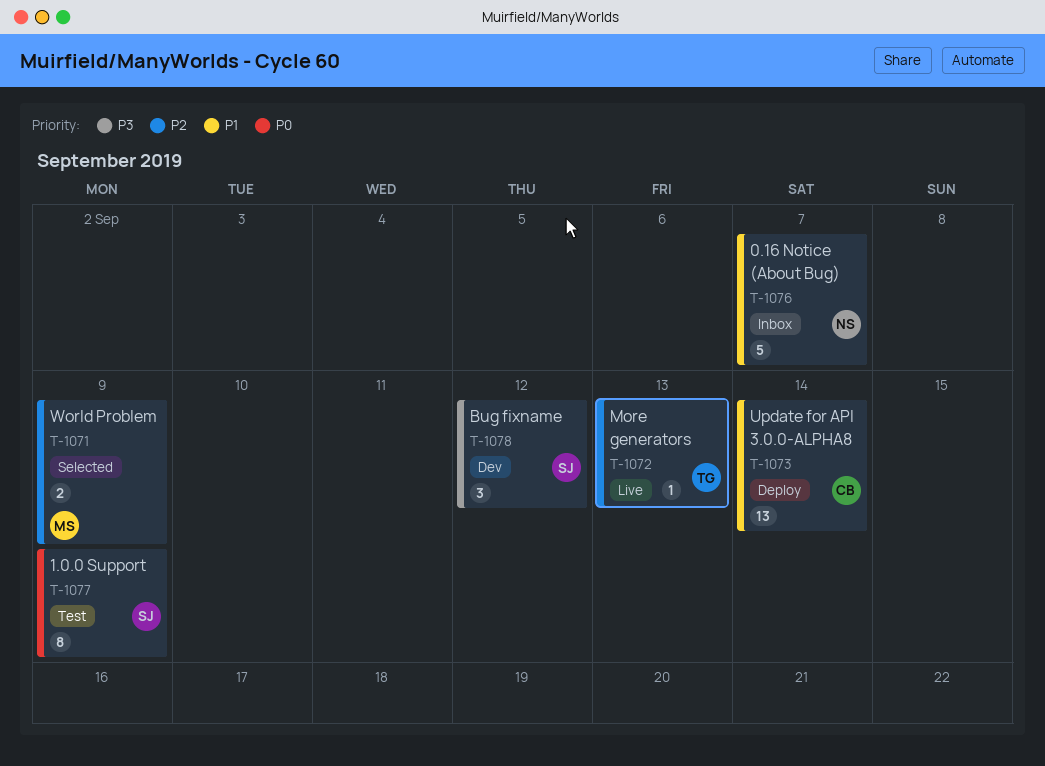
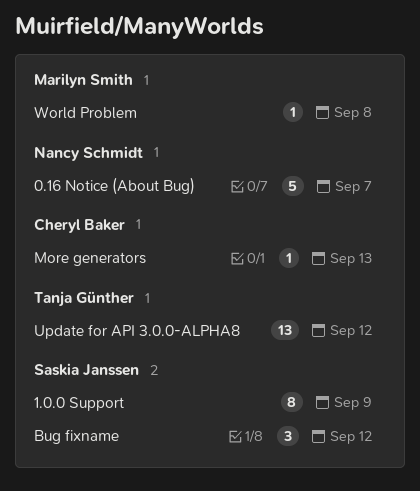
More generators, owner: Tanja Günther -> Cheryl Baker
Update for API 3.0.0-ALPHA8, owner: Cheryl Baker -> Tanja Günther
Update for API 3.0.0-ALPHA8, due: Sep 14 -> Sep 12
World Problem, estimate: 2 -> 1
World Problem, due: Sep 9 -> Sep 8

